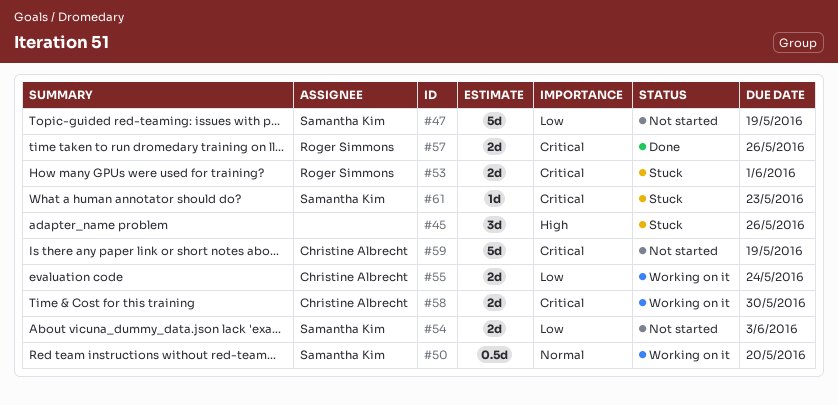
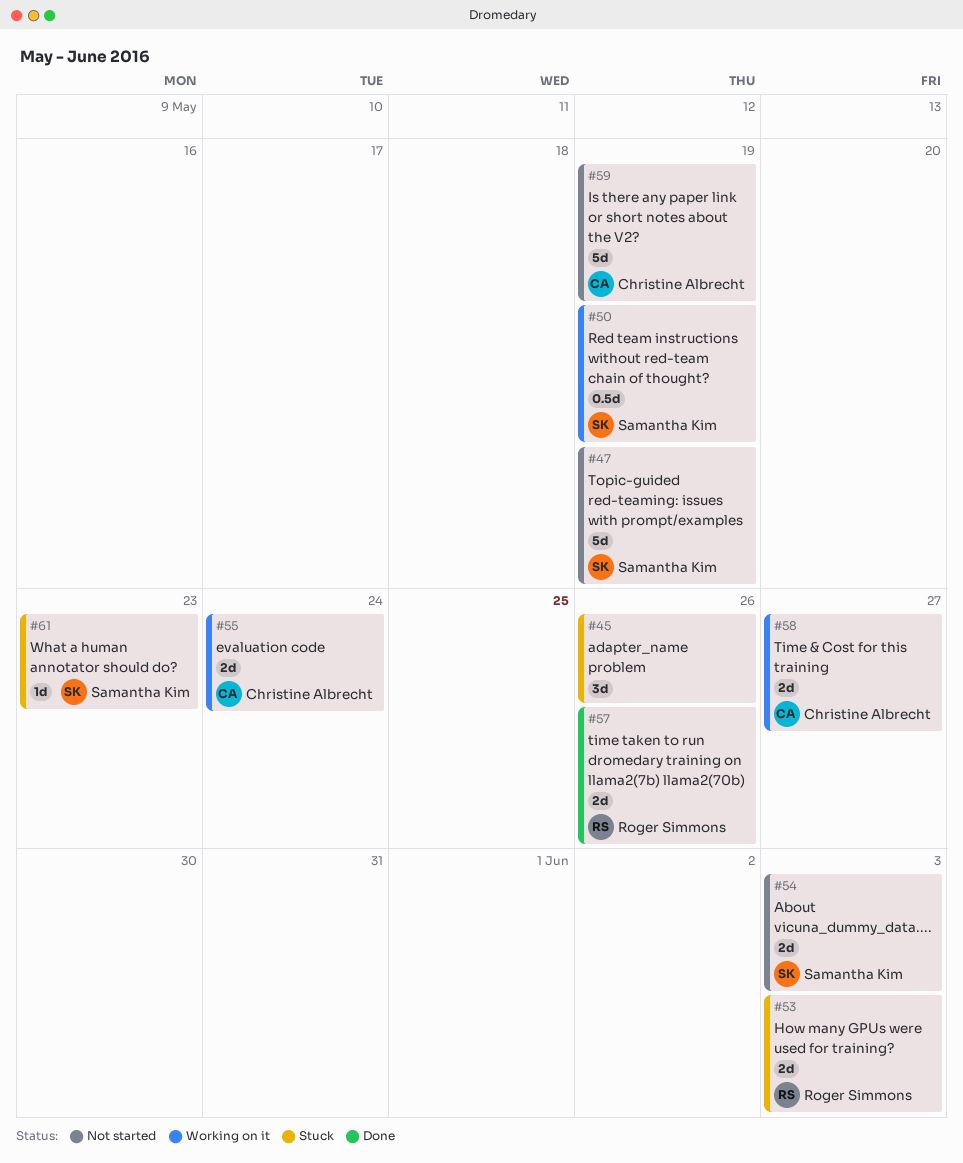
#50, due: May 20 -> May 19
#53, due: Jun 1 -> Jun 3
#58, due: May 30 -> May 27

